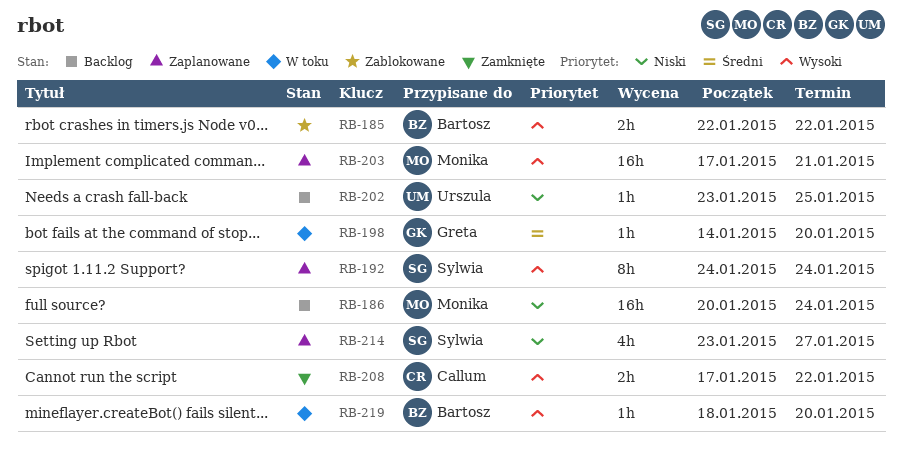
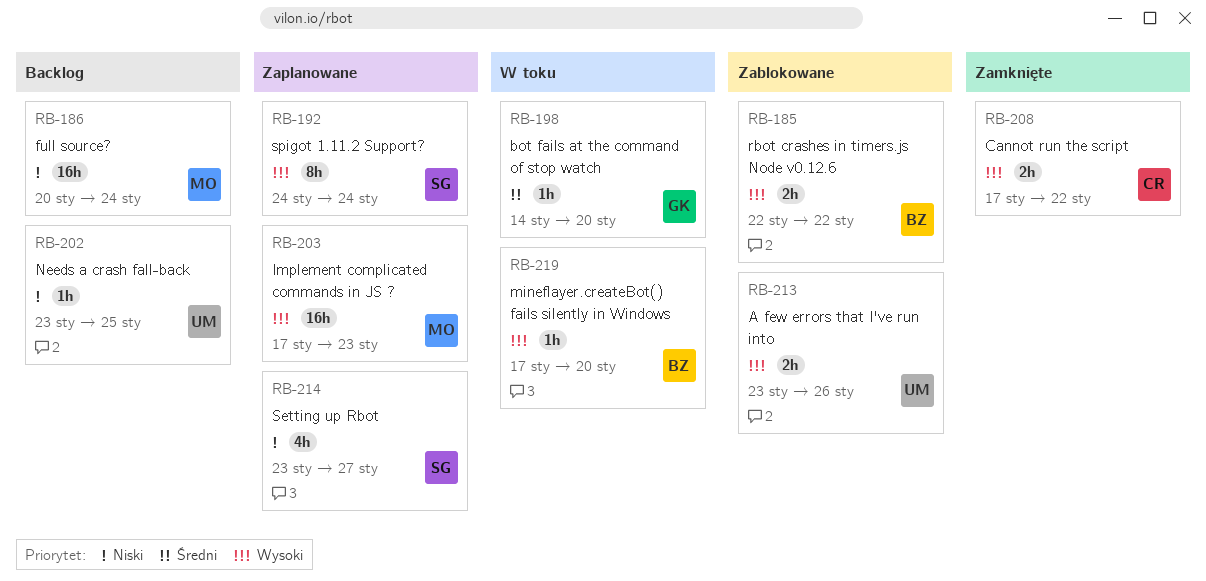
RB-203, due: Jan 21 -> Jan 23
RB-213: none -> present
RB-219, start: Jan 18 -> Jan 17

